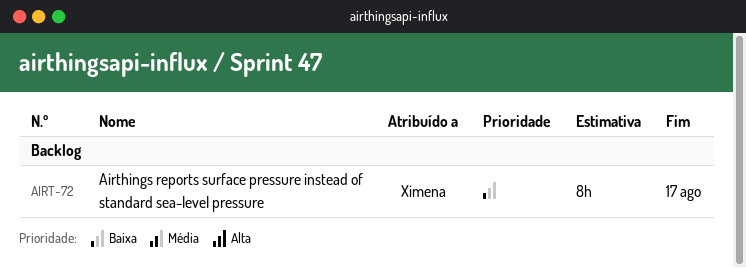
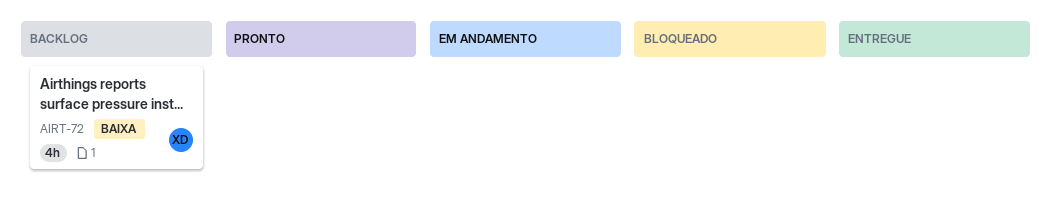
AIRT-72, estimate: 8h -> 4h

